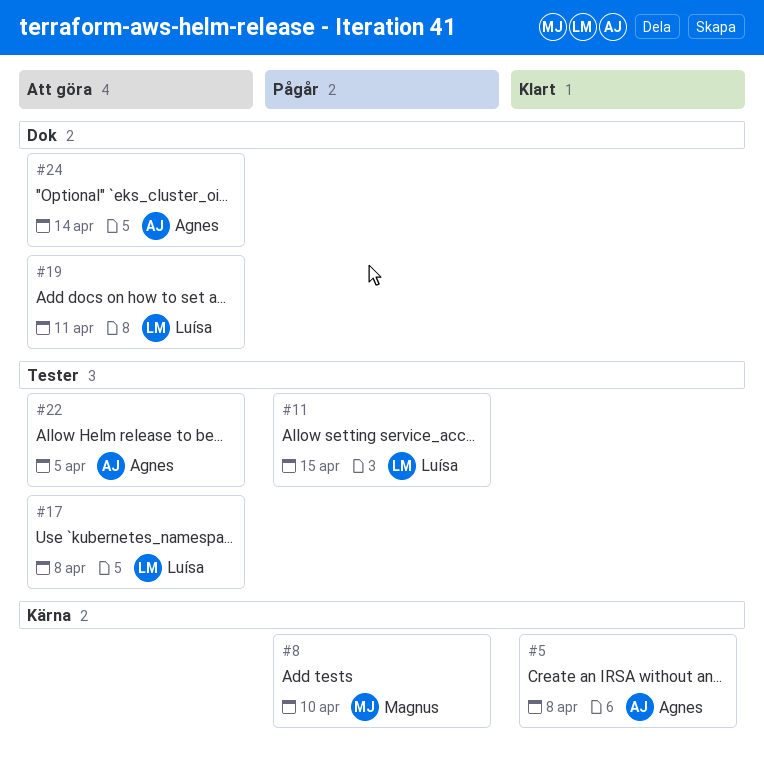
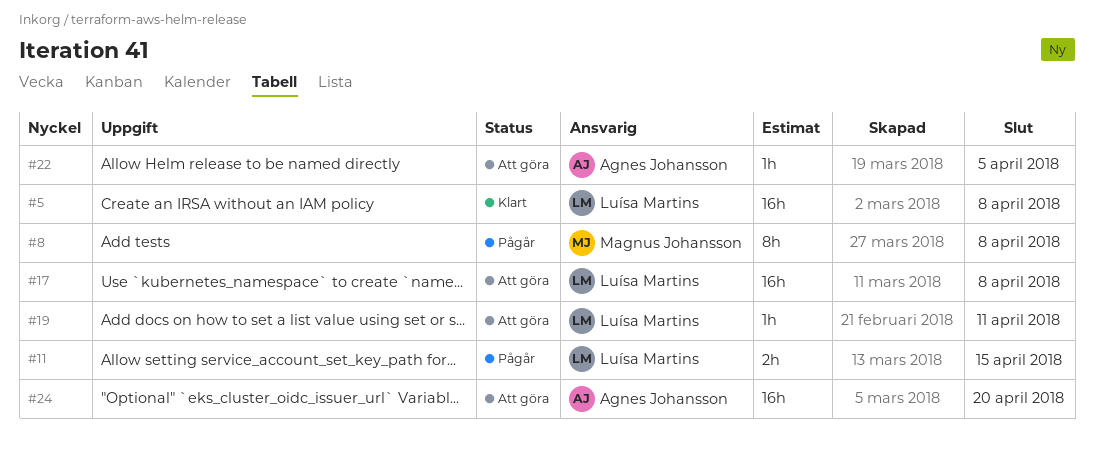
#5, owner: Agnes Johansson -> Luísa Martins
#8, due: Apr 10 -> Apr 8
#24, due: Apr 14 -> Apr 20

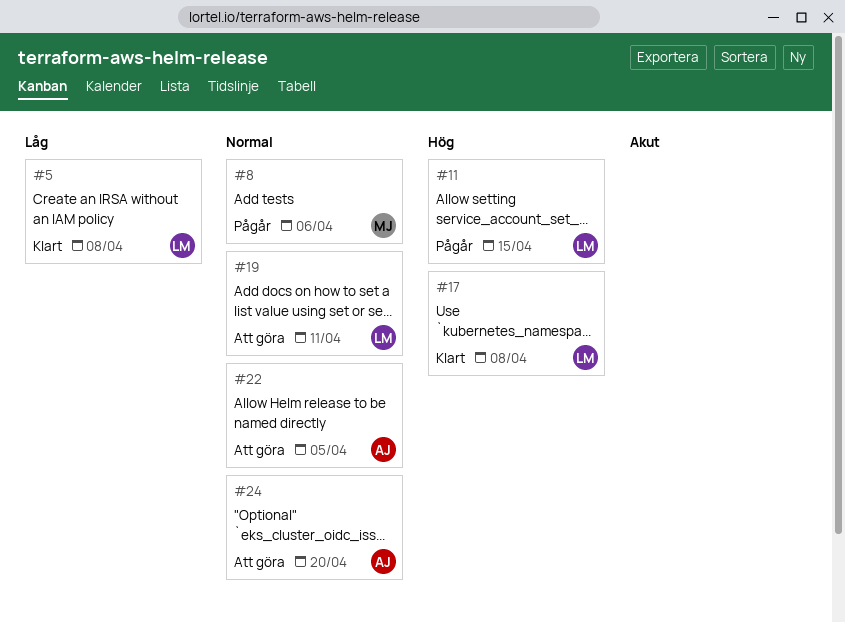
#8, due: Apr 8 -> Apr 6
#17, status: Att göra -> Klart

